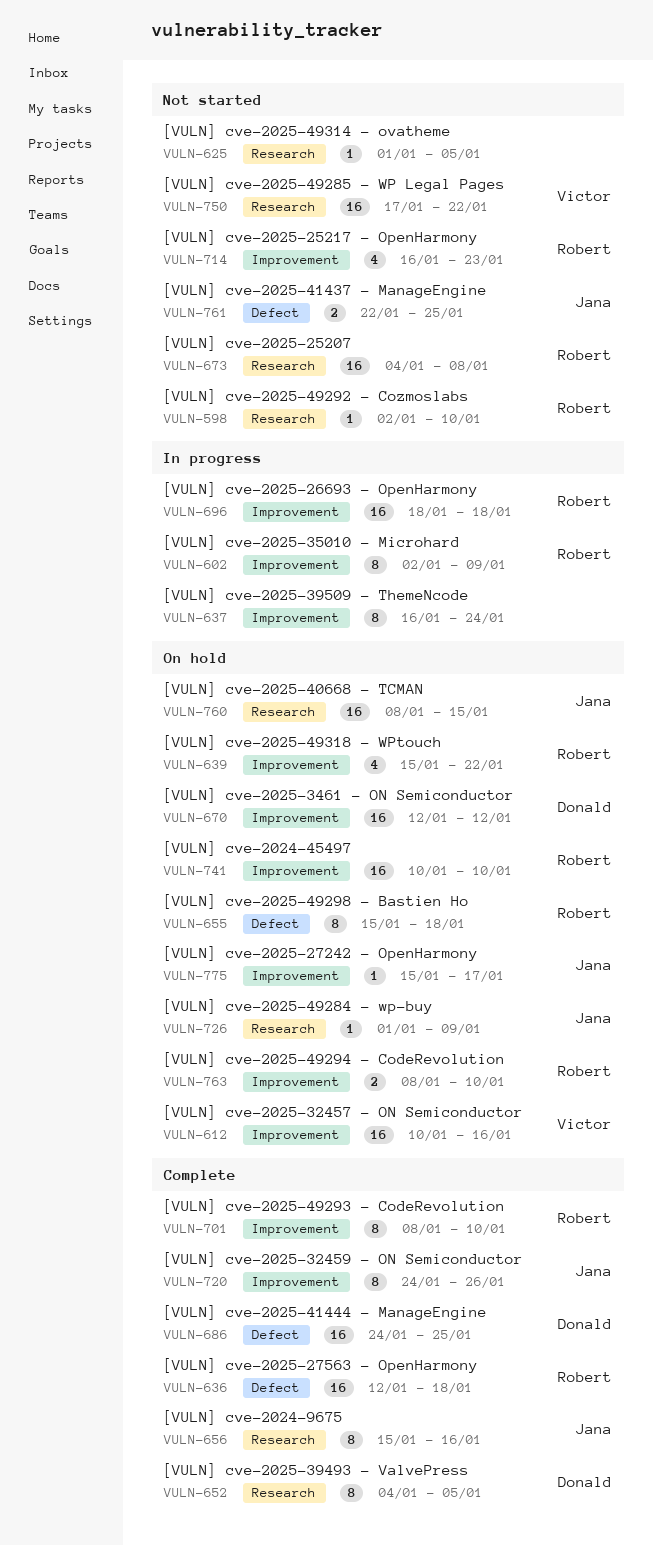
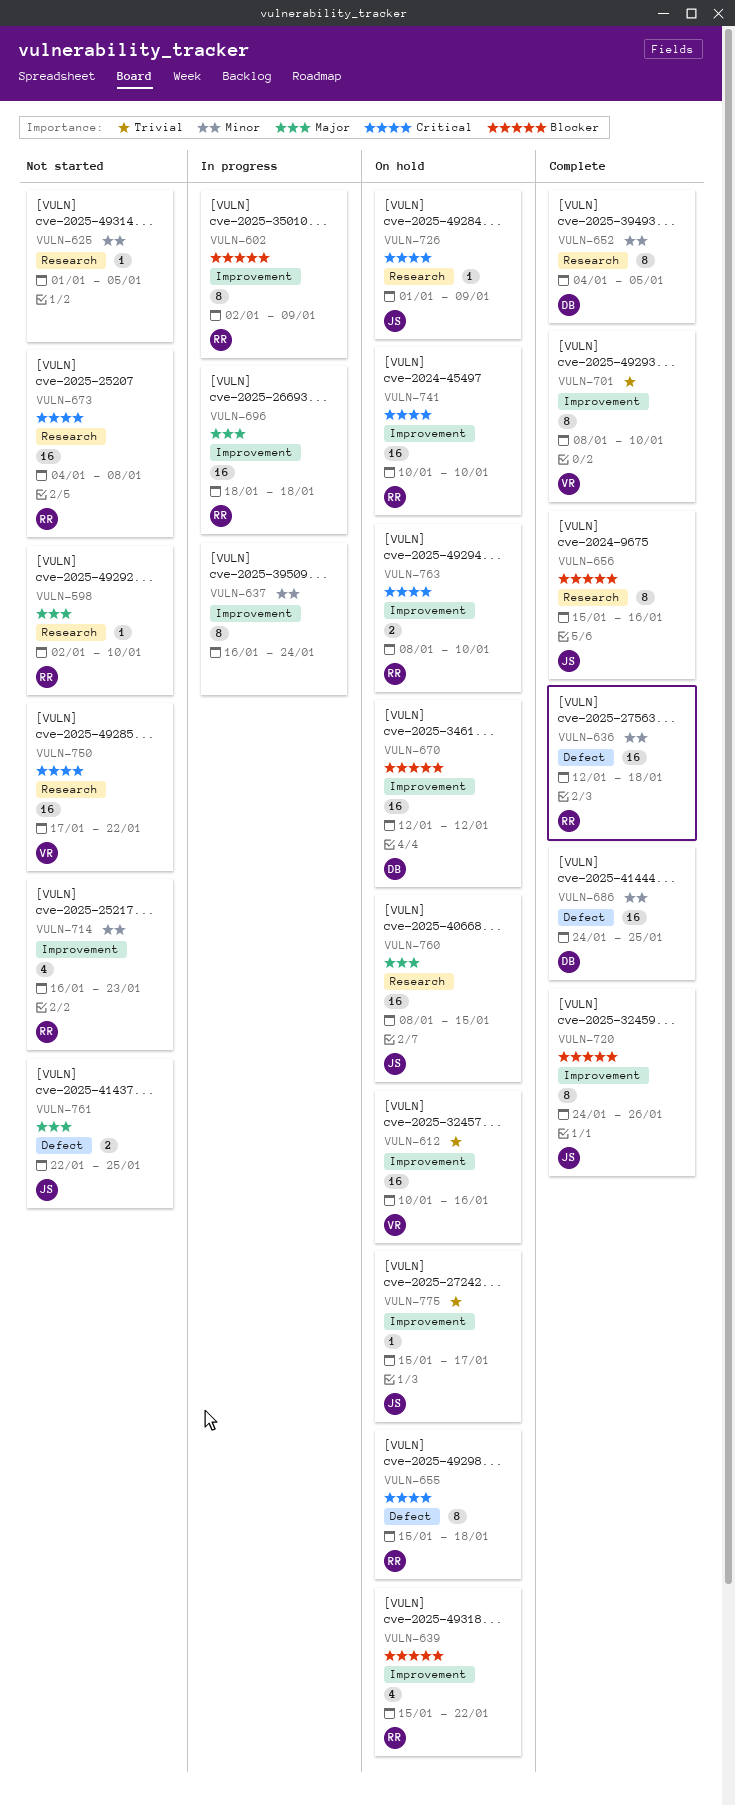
VULN-701, owner: Robert -> Victor

